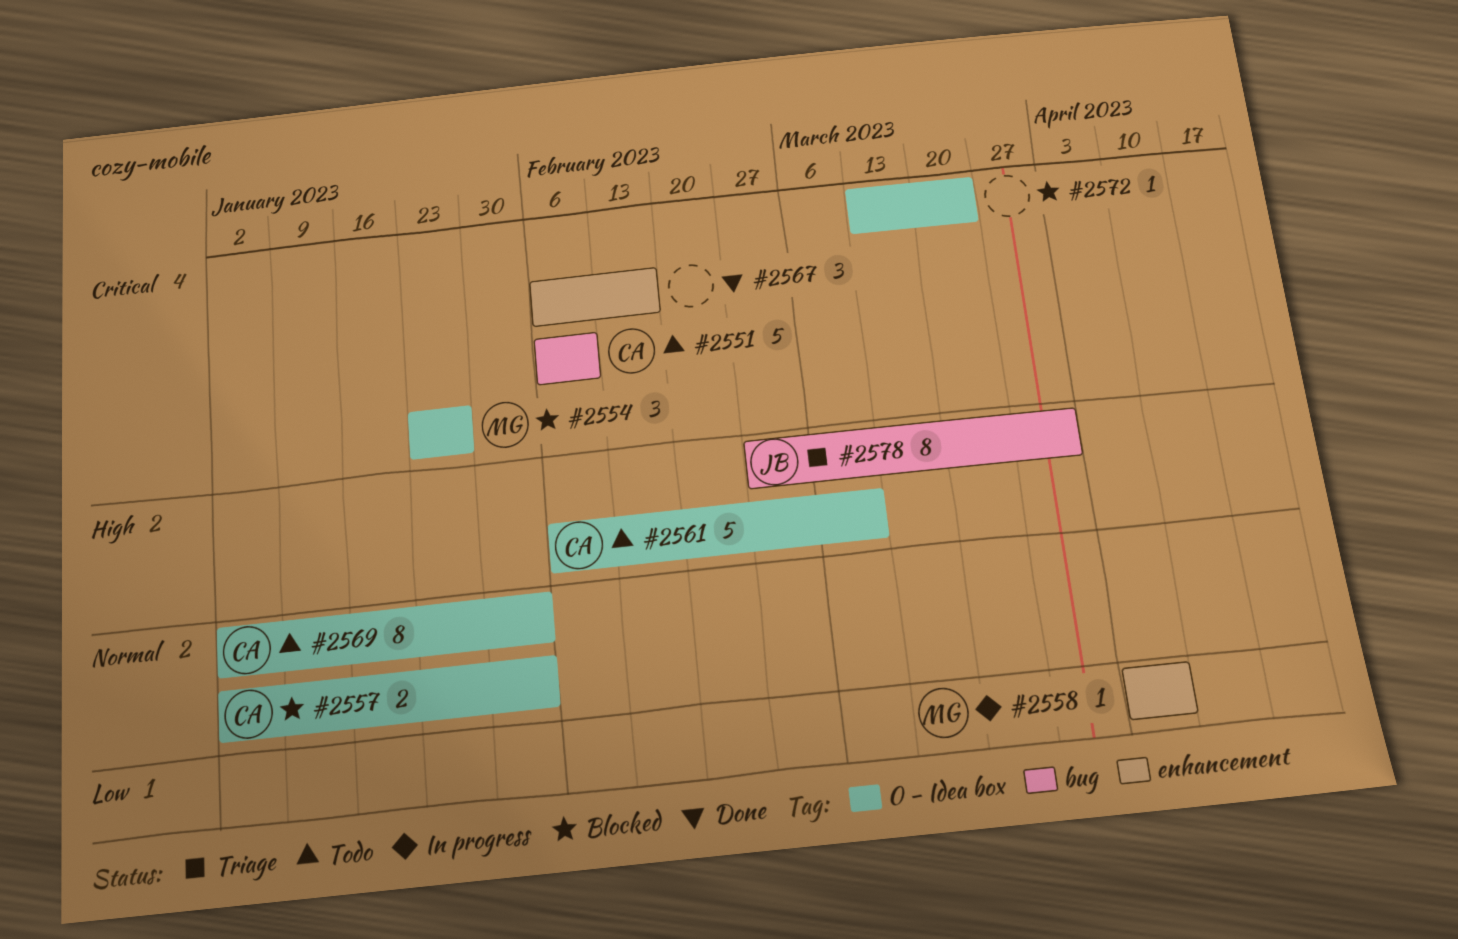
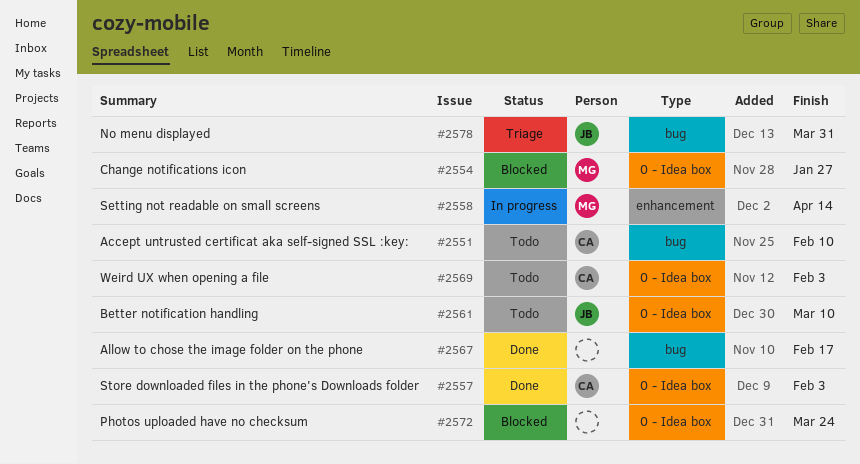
#2557, status: Blocked -> Done
#2558, due: Apr 7 -> Apr 14
#2561, owner: CA -> JB
#2567, label: enhancement -> bug

